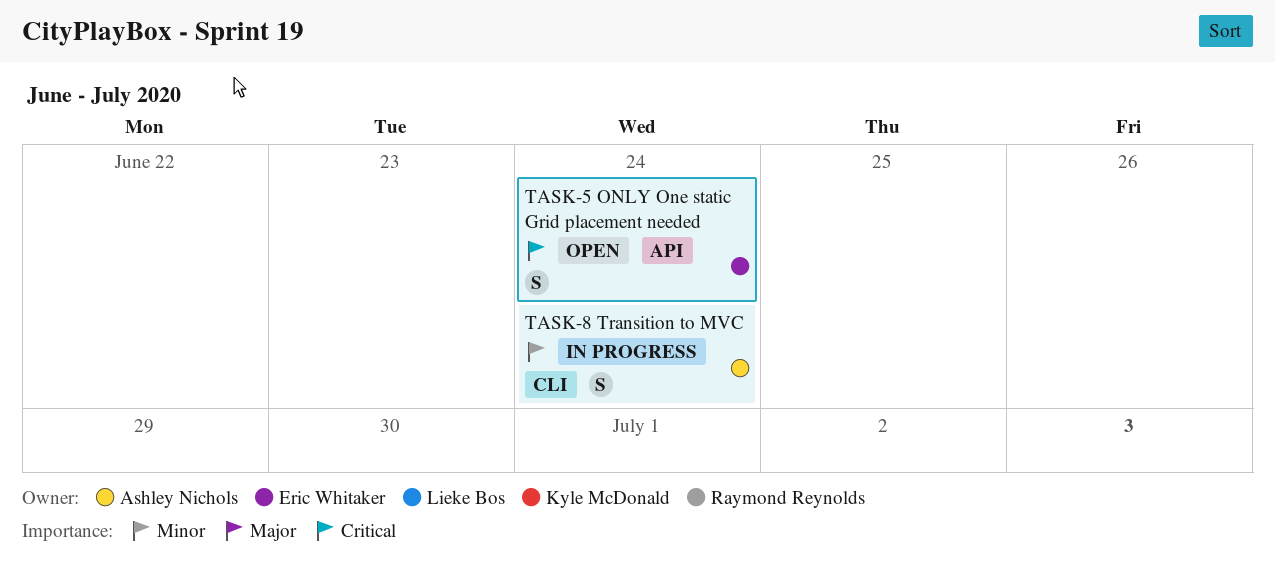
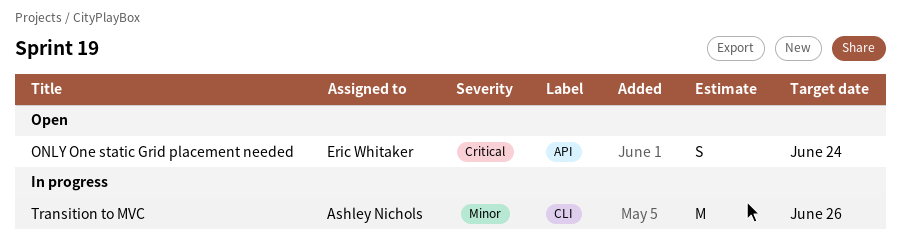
Transition to MVC, estimate: S -> M
Transition to MVC, due: Jun 24 -> Jun 26

